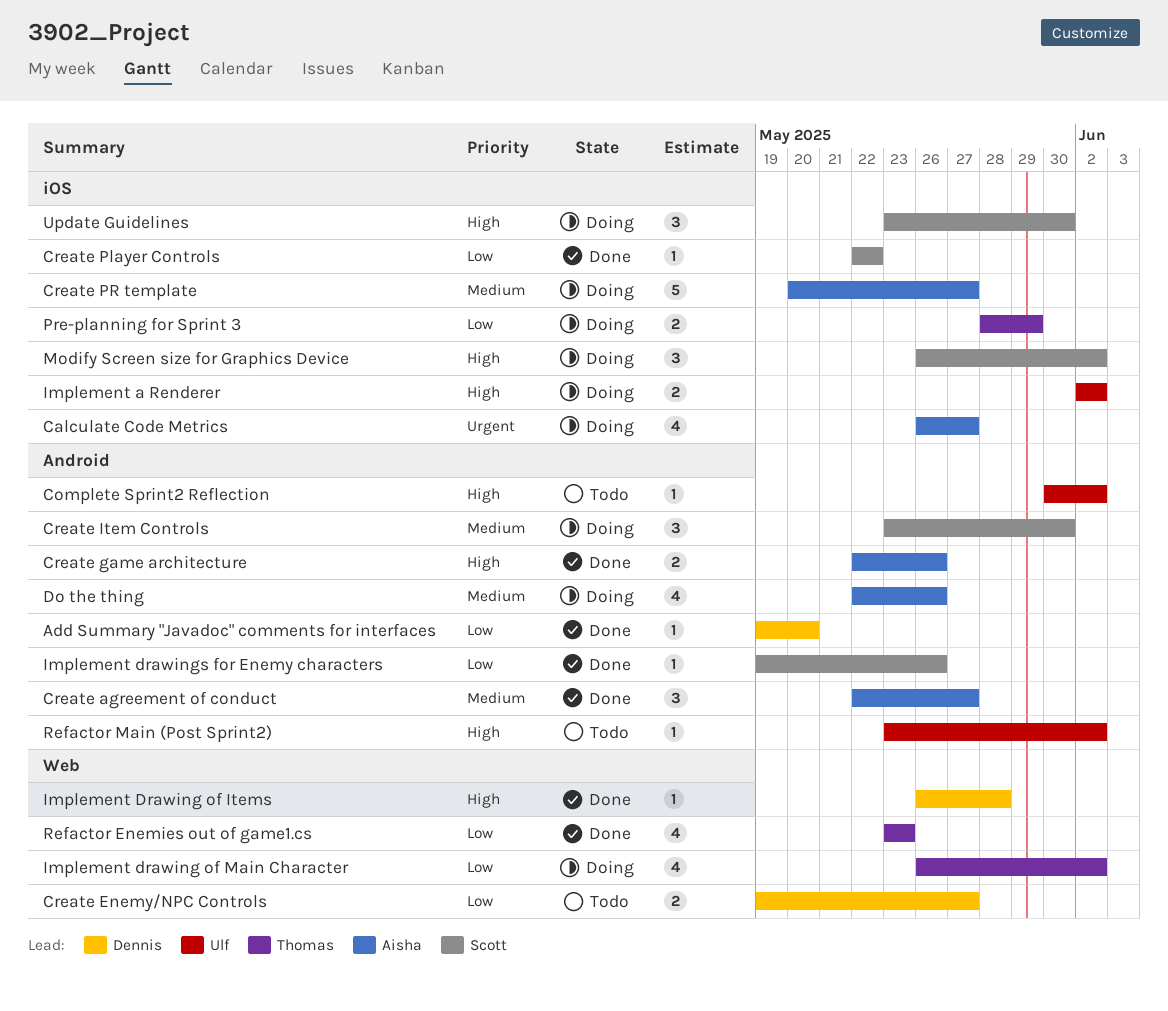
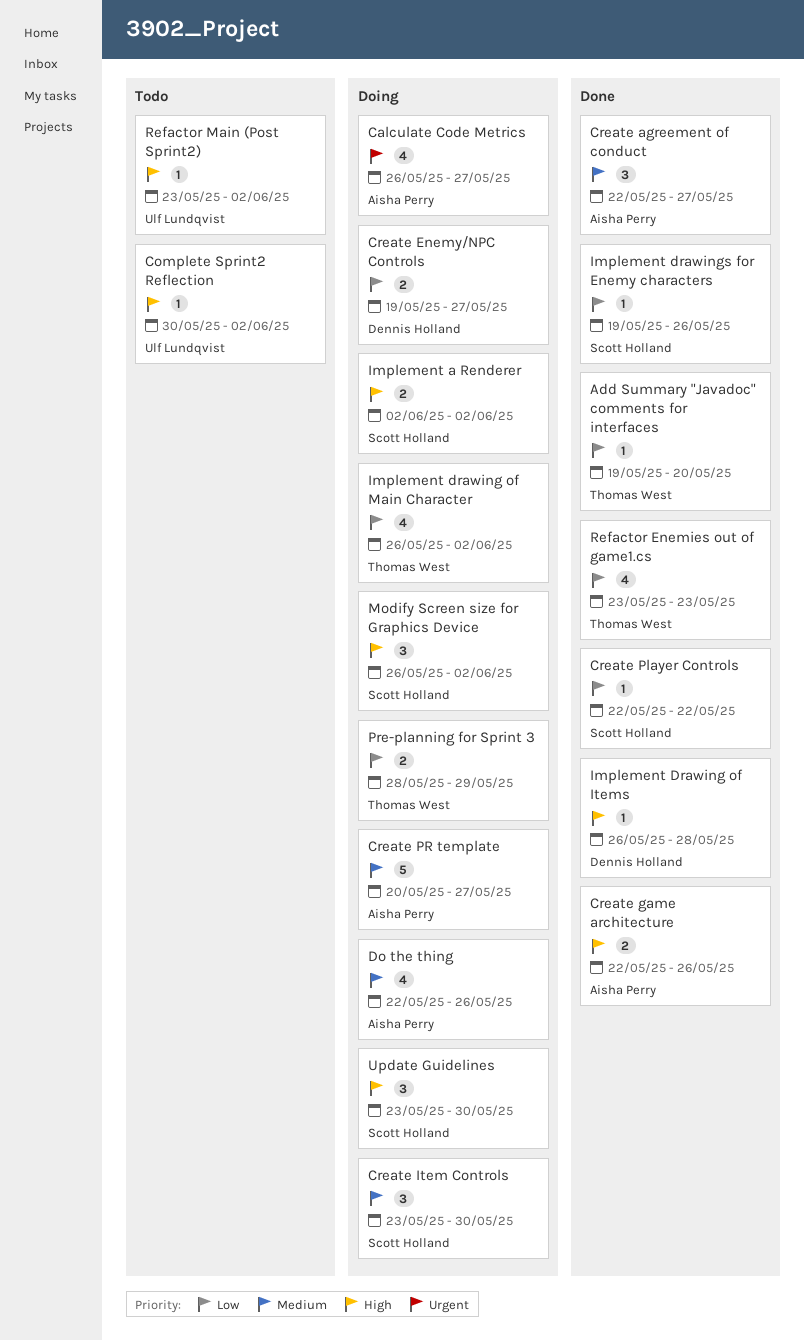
Add Summary "Javadoc" comments for interfaces, owner: Dennis Holland -> Thomas West
Create Enemy/NPC Controls, status: Todo -> Doing
Implement a Renderer, owner: Ulf Lundqvist -> Scott Holland

